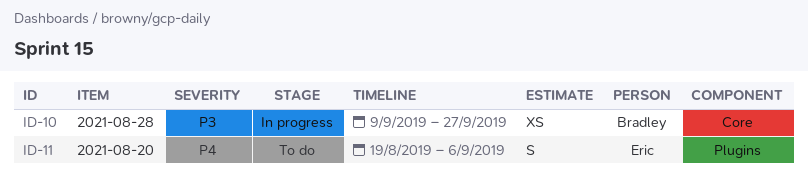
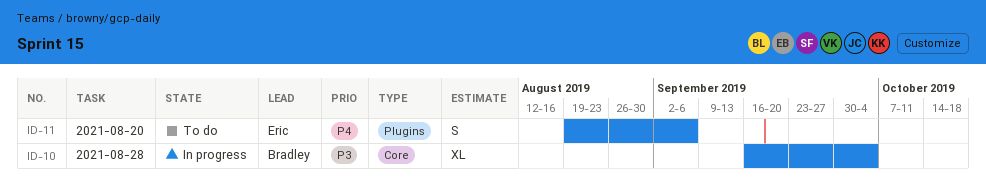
ID-10, estimate: XS -> XL
ID-10, start: Sep 9 -> Sep 16
ID-10, due: Sep 27 -> Oct 4

